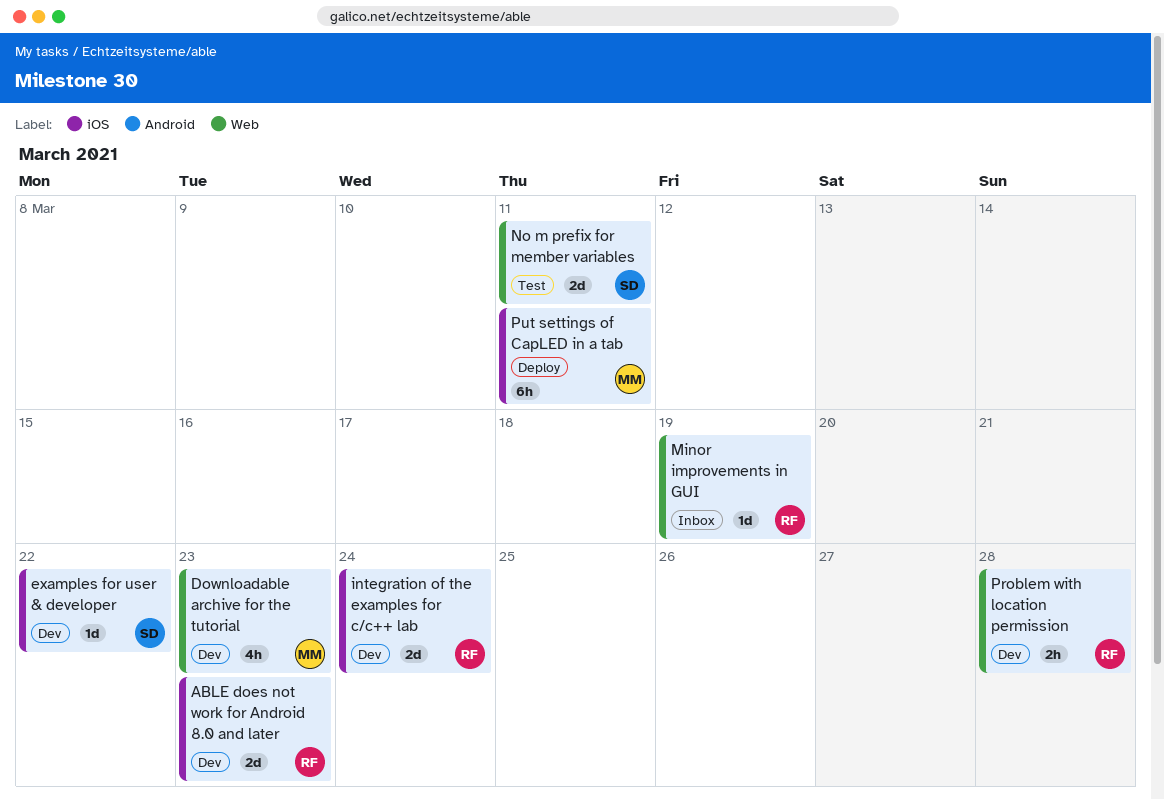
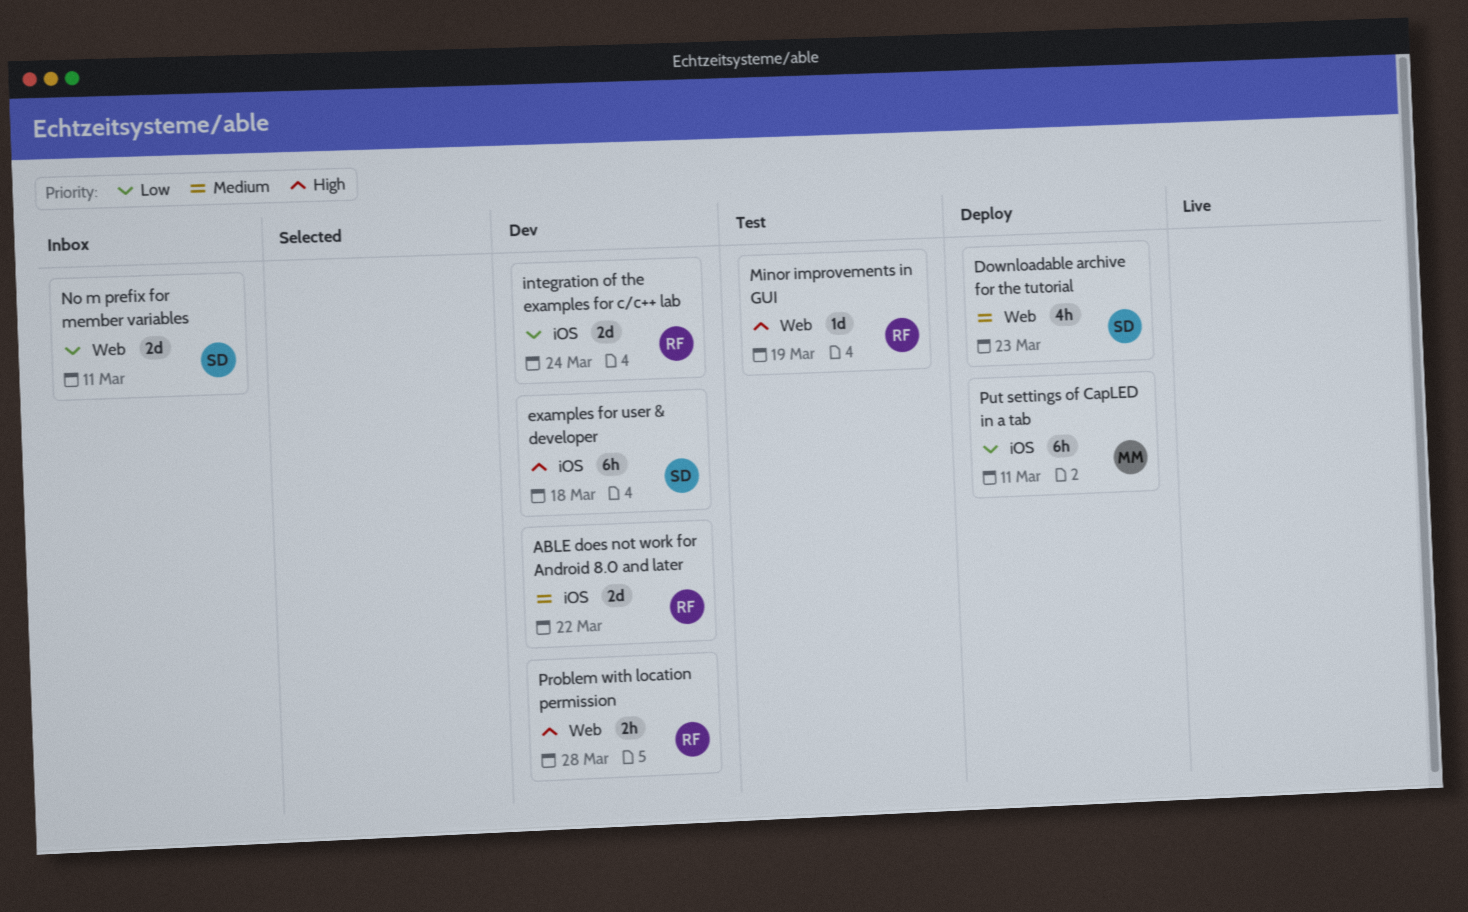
ABLE does not work for Android 8.0 and later, due: Mar 23 -> Mar 22
Downloadable archive for the tutorial, status: Dev -> Deploy
Downloadable archive for the tutorial, owner: MM -> SD
examples for user & developer, estimate: 1d -> 6h
examples for user & developer, due: Mar 22 -> Mar 18
Minor improvements in GUI, status: Inbox -> Test
No m prefix for member variables, status: Test -> Inbox

